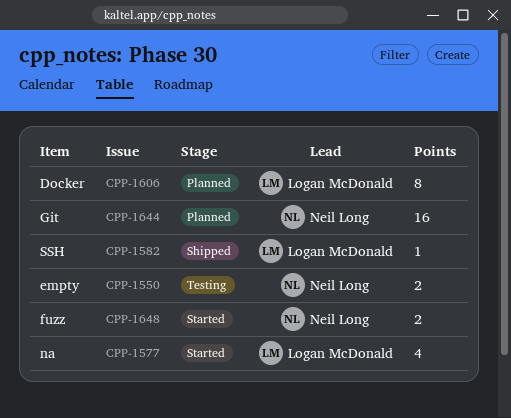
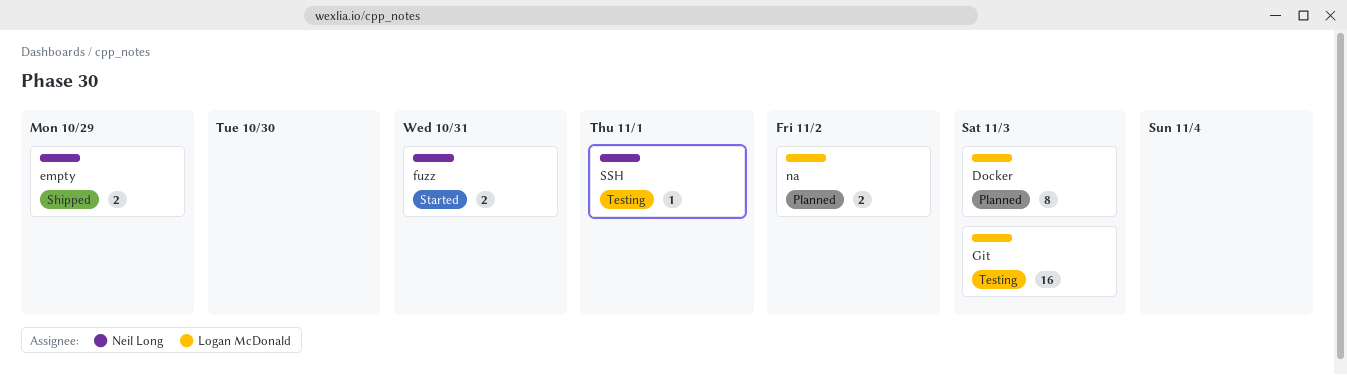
empty, status: Testing -> Shipped
Git, status: Planned -> Testing
Git, owner: Neil Long -> Logan McDonald
na, status: Started -> Planned
na, estimate: 4 -> 2
SSH, status: Shipped -> Testing
SSH, owner: Logan McDonald -> Neil Long

